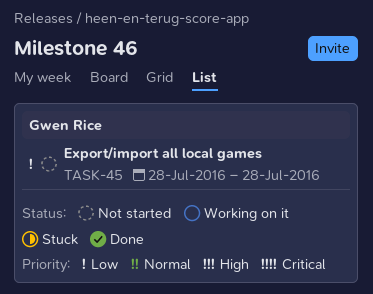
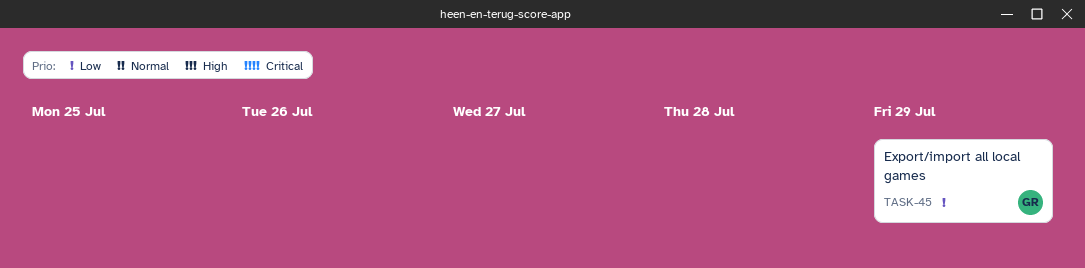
TASK-45, due: Jul 28 -> Jul 29

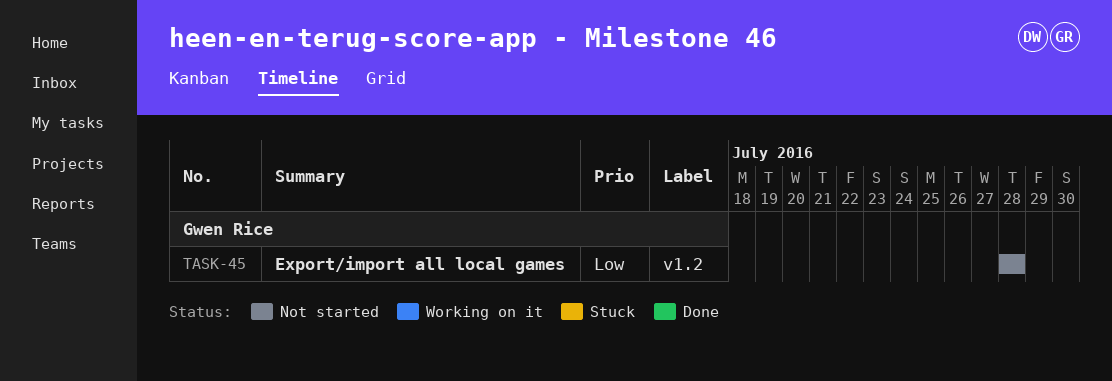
TASK-45, due: Jul 29 -> Jul 28

